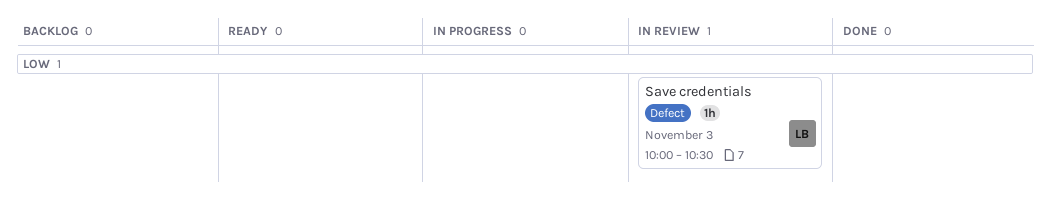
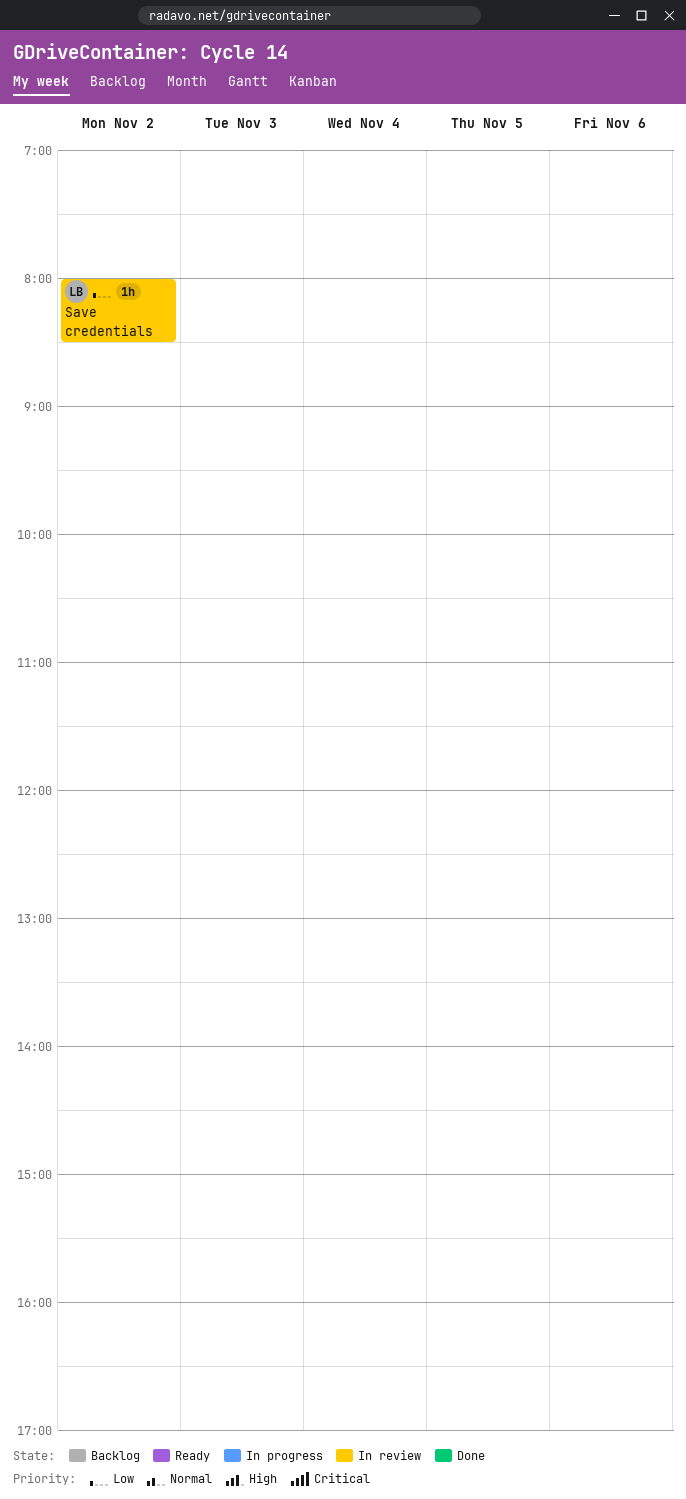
Save credentials, day: Nov 3 -> Nov 2
Save credentials, begins: 10:00 -> 08:00
Save credentials, ends: 10:30 -> 08:30

